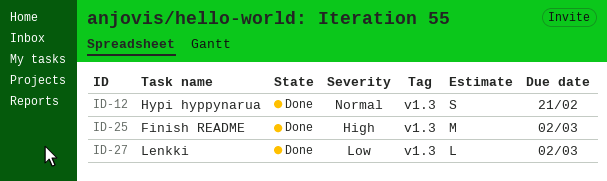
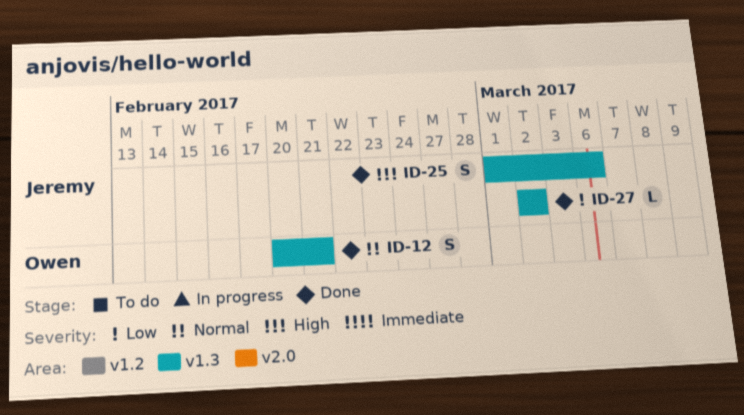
ID-25, estimate: M -> S
ID-25, due: Mar 2 -> Mar 6

